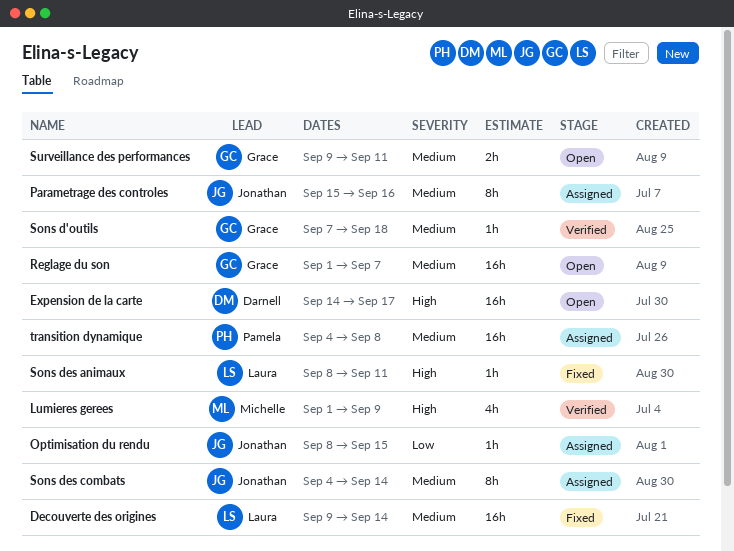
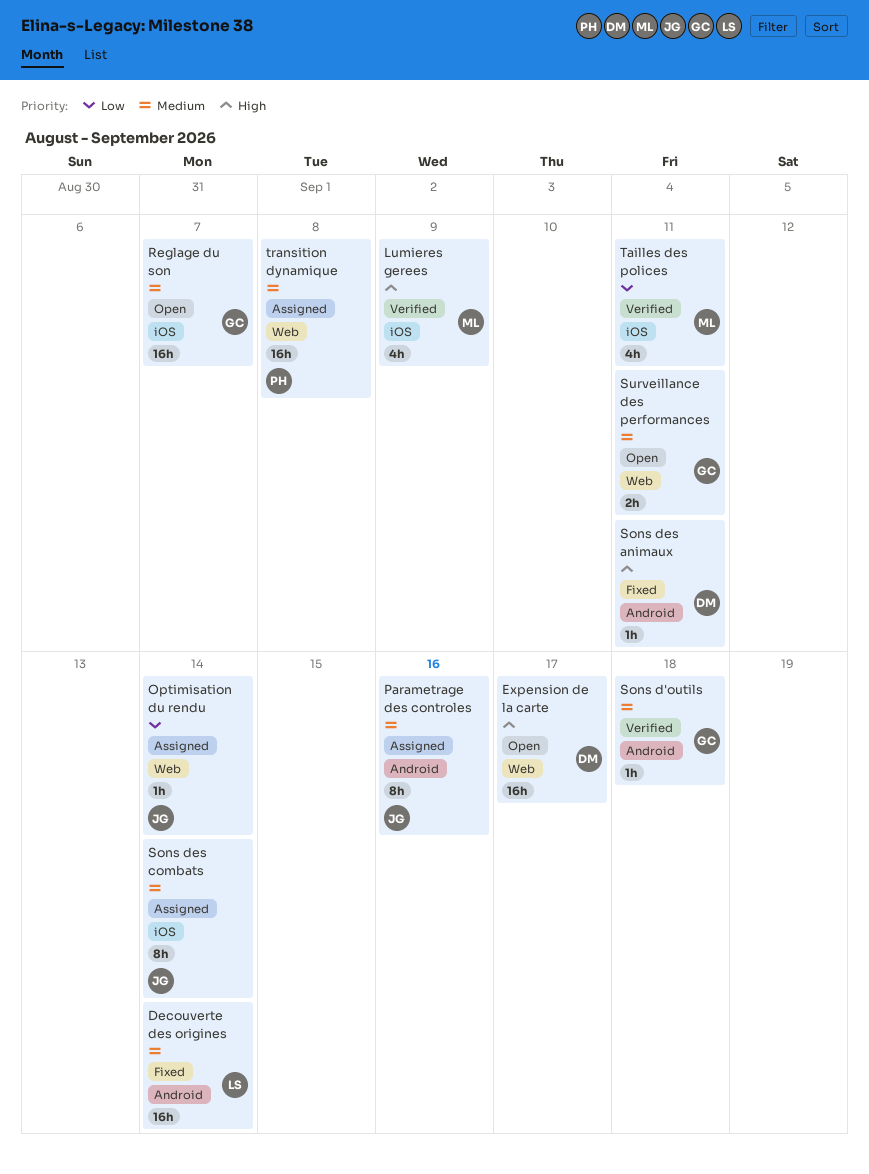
Optimisation du rendu, due: Sep 15 -> Sep 14
Sons des animaux, owner: Laura -> Darnell
Tailles des polices: none -> present

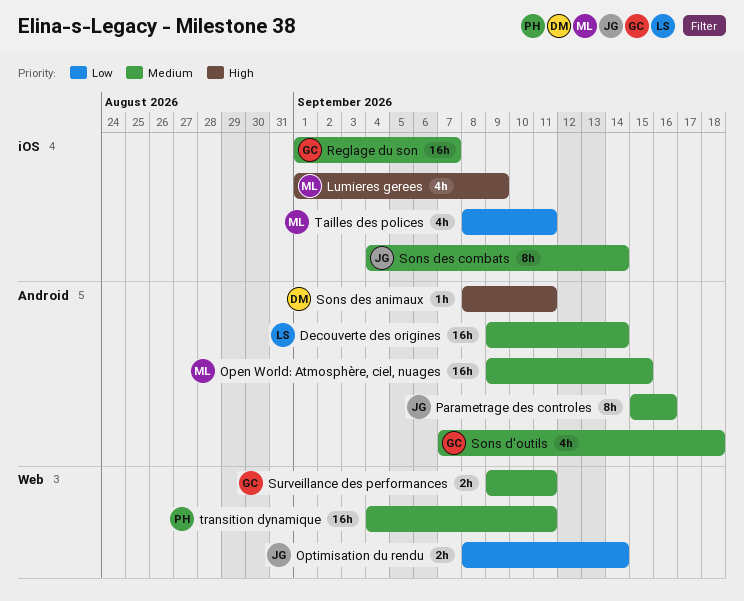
Expension de la carte: present -> none
Open World: Atmosphère, ciel, nuages: none -> present
Optimisation du rendu, estimate: 1h -> 2h
Sons d'outils, estimate: 1h -> 4h
transition dynamique, due: Sep 8 -> Sep 11

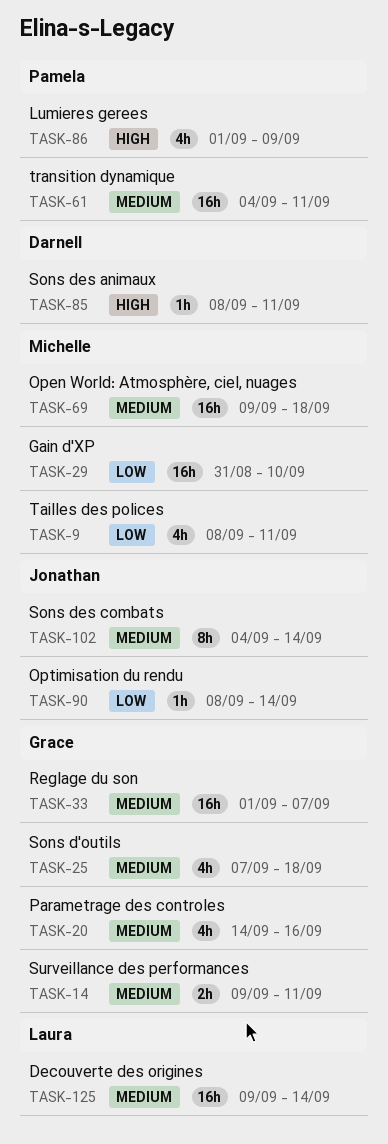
Gain d'XP: none -> present
Lumieres gerees, owner: Michelle -> Pamela
Open World: Atmosphère, ciel, nuages, due: Sep 15 -> Sep 18
Optimisation du rendu, estimate: 2h -> 1h
Parametrage des controles, owner: Jonathan -> Grace
Parametrage des controles, estimate: 8h -> 4h
Parametrage des controles, start: Sep 15 -> Sep 14

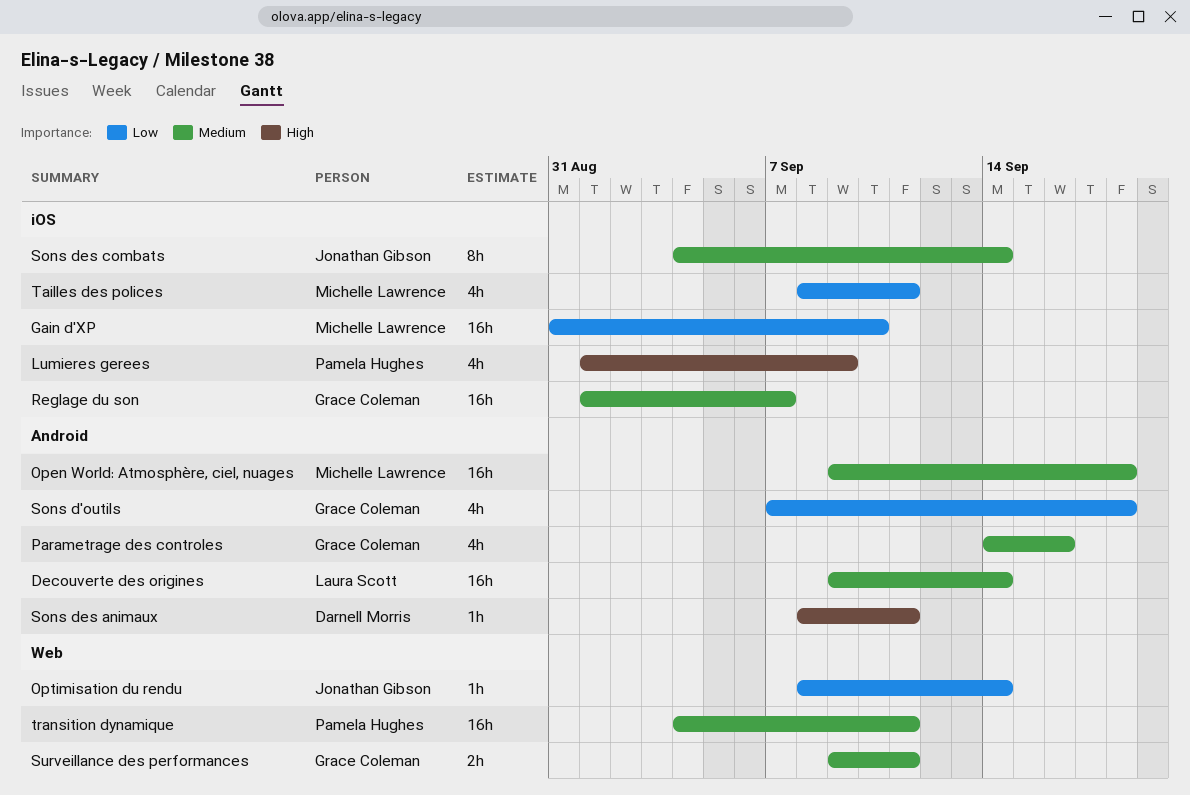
Sons d'outils, priority: Medium -> Low

